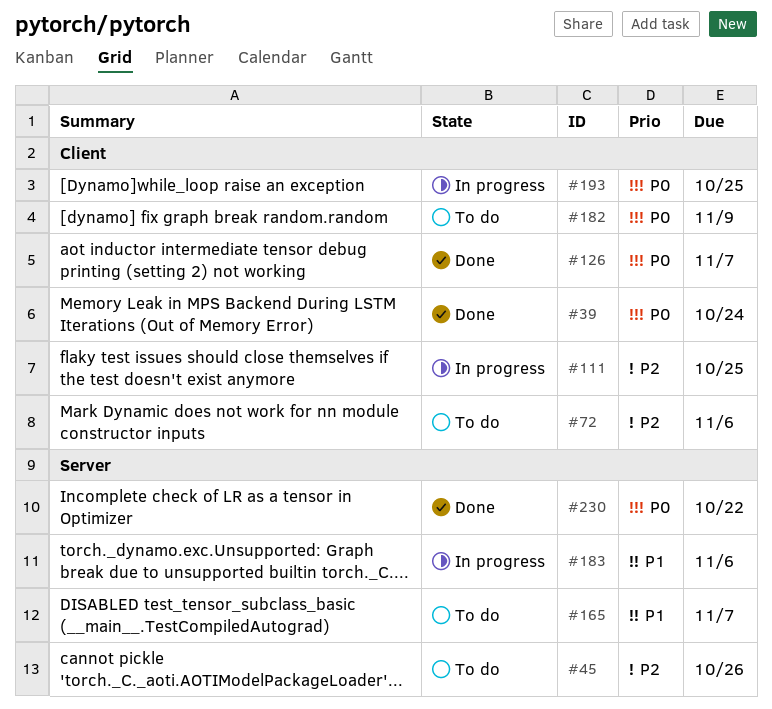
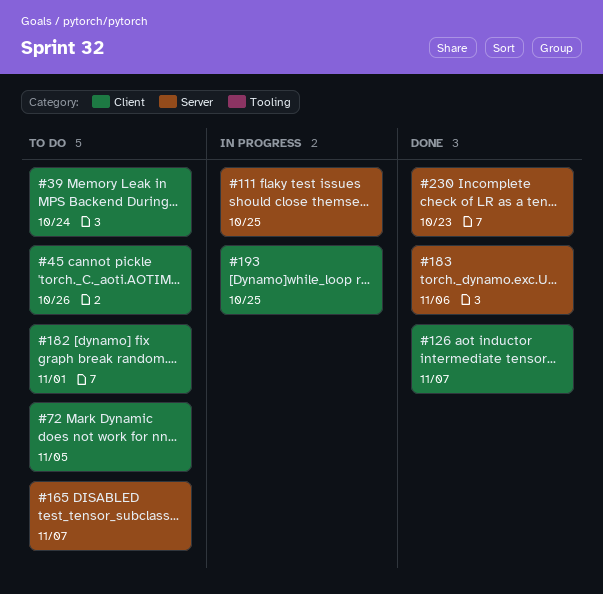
#39, status: Done -> To do
#45, label: Server -> Client
#72, due: Nov 6 -> Nov 5
#111, label: Client -> Server
#182, due: Nov 9 -> Nov 1
#183, status: In progress -> Done
#230, due: Oct 22 -> Oct 23

